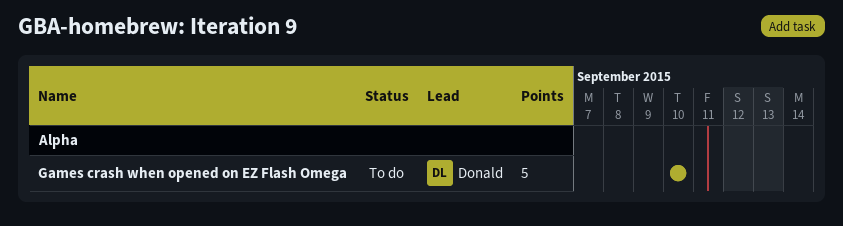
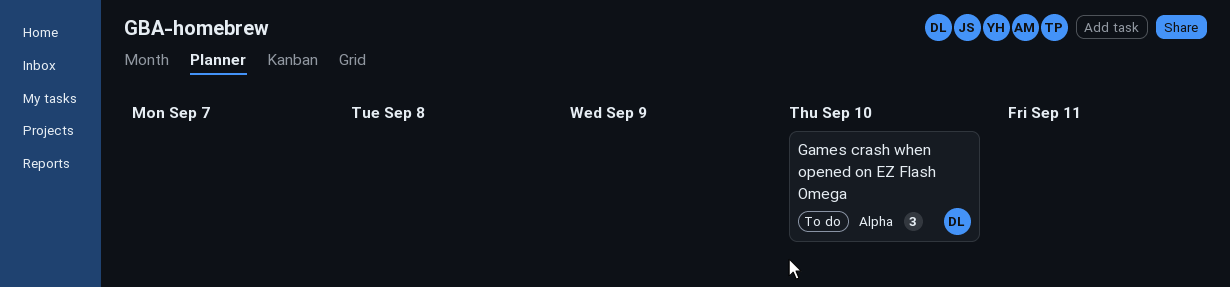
Games crash when opened on EZ Flash Omega, estimate: 5 -> 3

